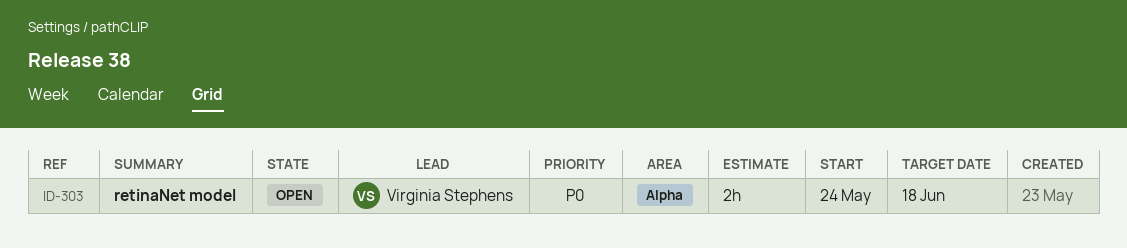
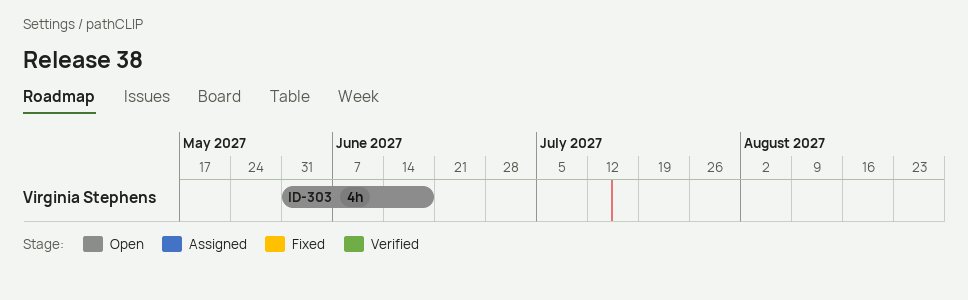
ID-303, estimate: 2h -> 4h
ID-303, start: May 24 -> May 31

